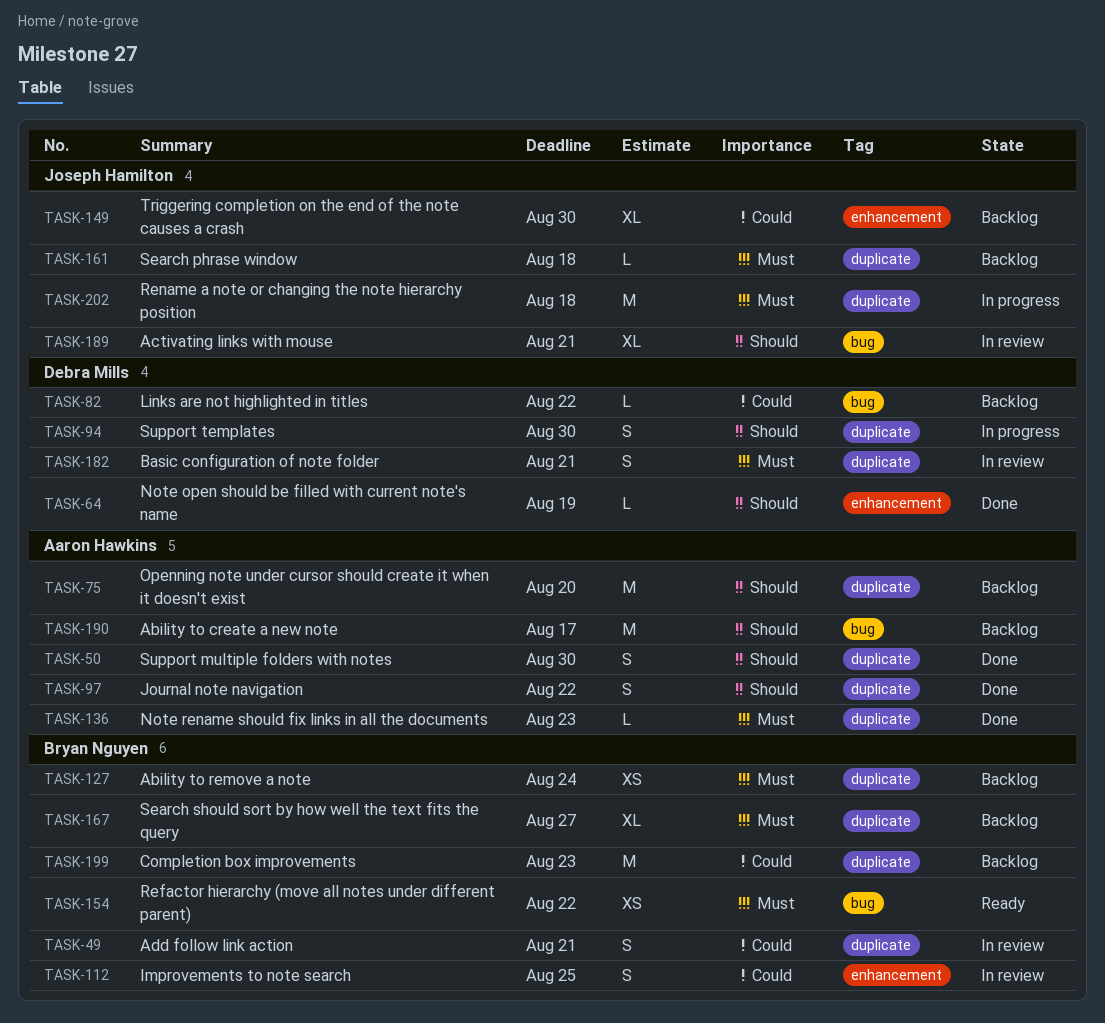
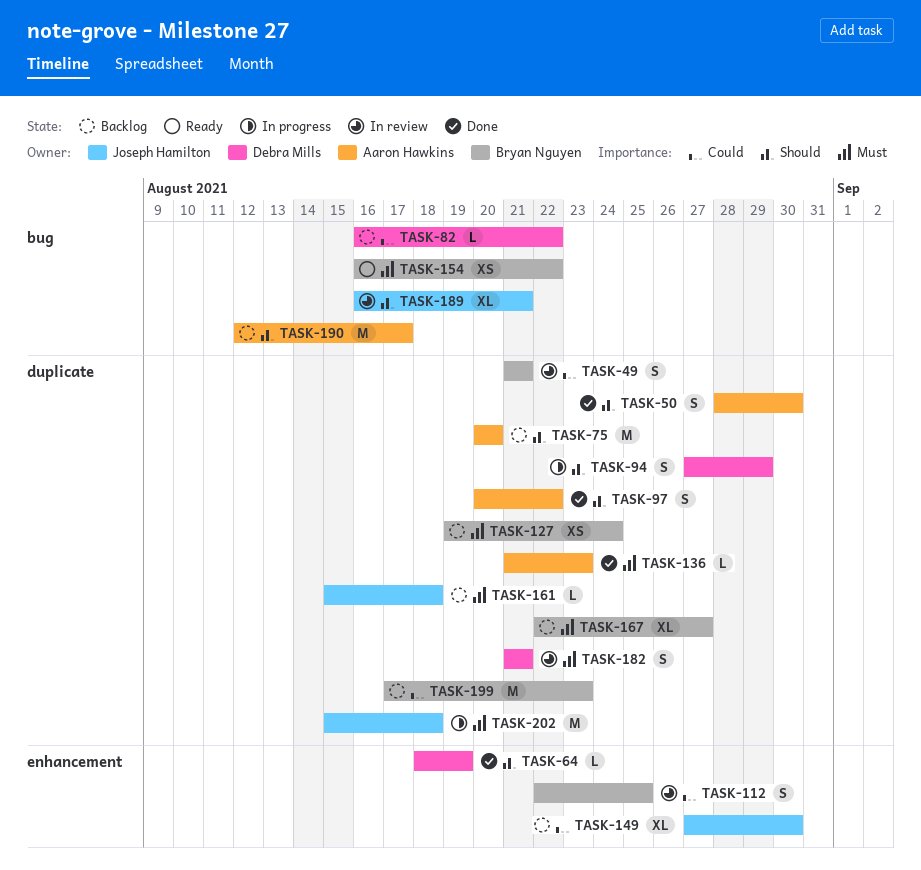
TASK-94, due: Aug 30 -> Aug 29

